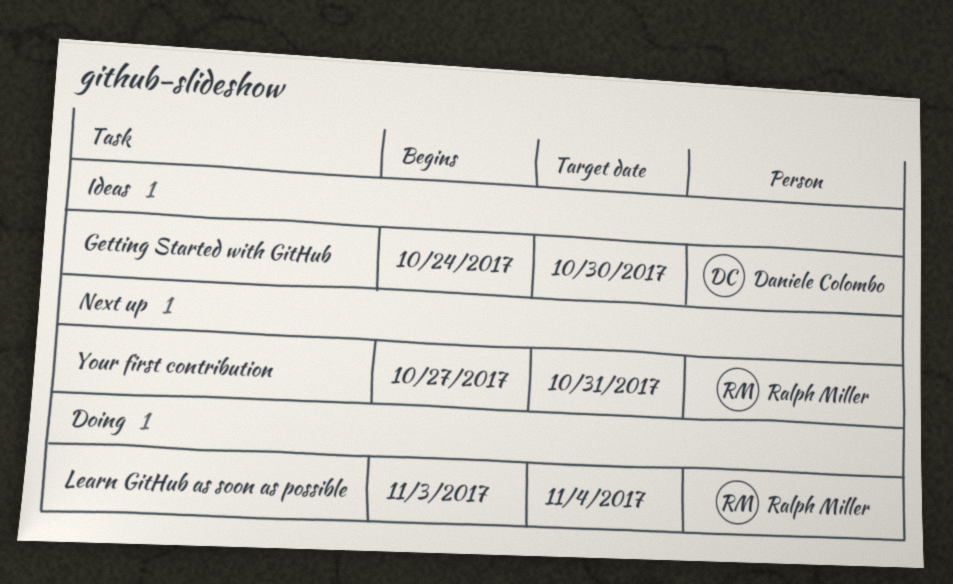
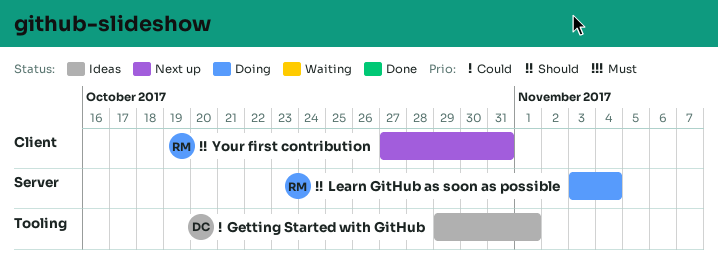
Getting Started with GitHub, start: Oct 24 -> Oct 29
Getting Started with GitHub, due: Oct 30 -> Nov 1

